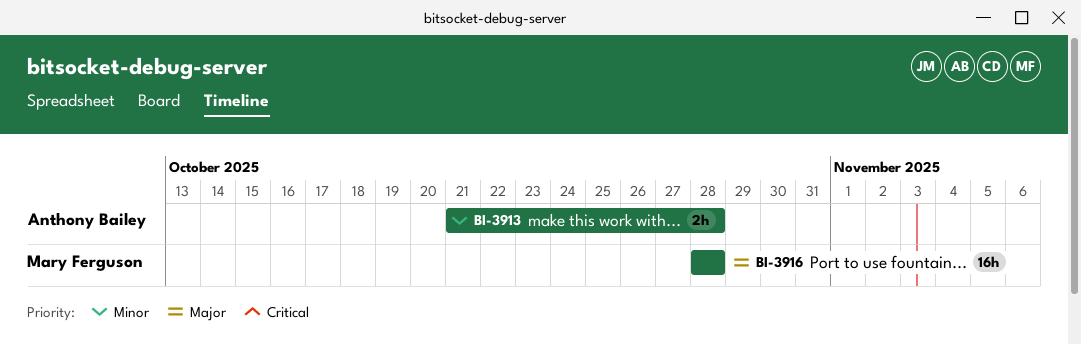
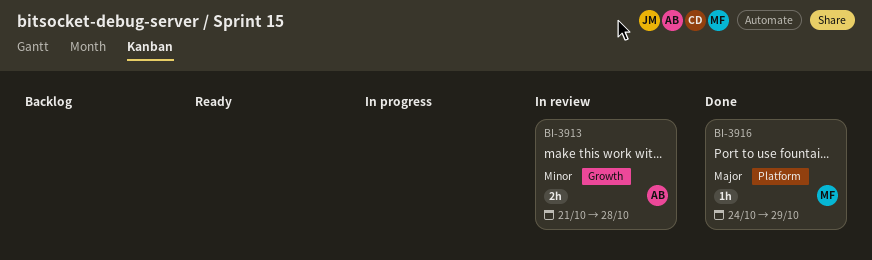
BI-3916, estimate: 16h -> 1h
BI-3916, start: Oct 28 -> Oct 24
BI-3916, due: Oct 28 -> Oct 29

